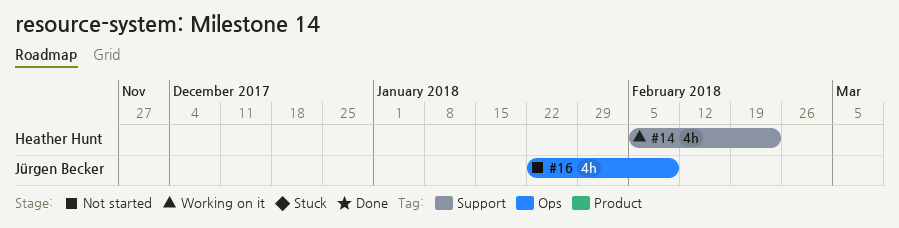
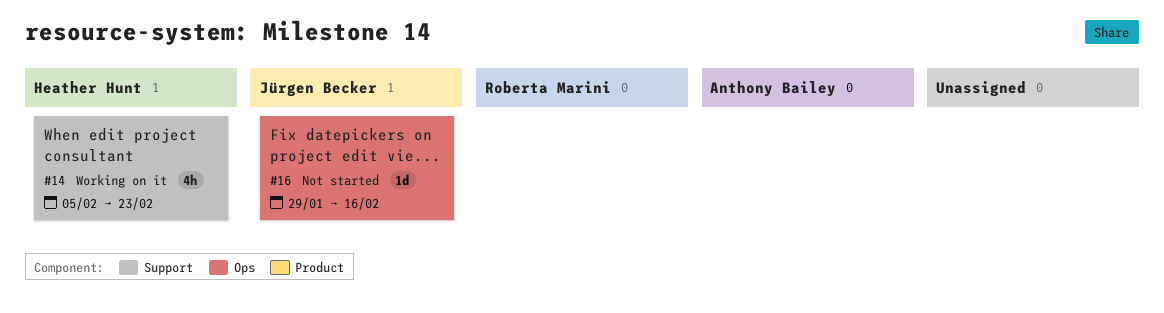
#16, estimate: 4h -> 1d
#16, start: Jan 22 -> Jan 29
#16, due: Feb 9 -> Feb 16

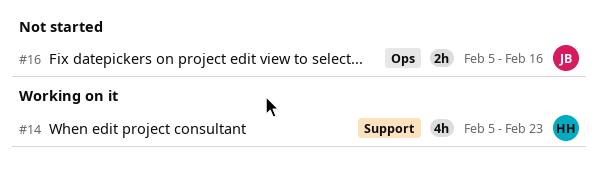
#16, estimate: 1d -> 2h
#16, start: Jan 29 -> Feb 5

